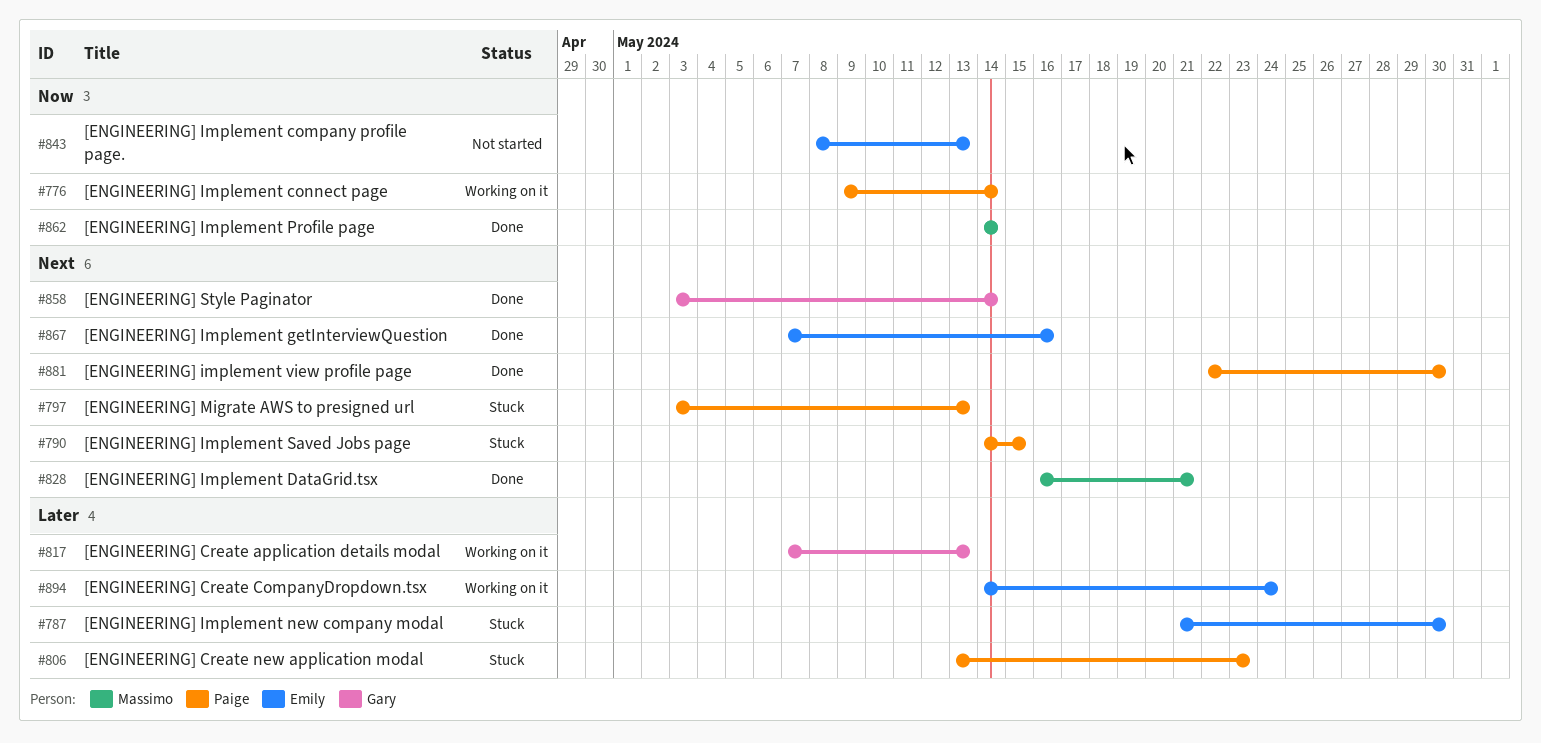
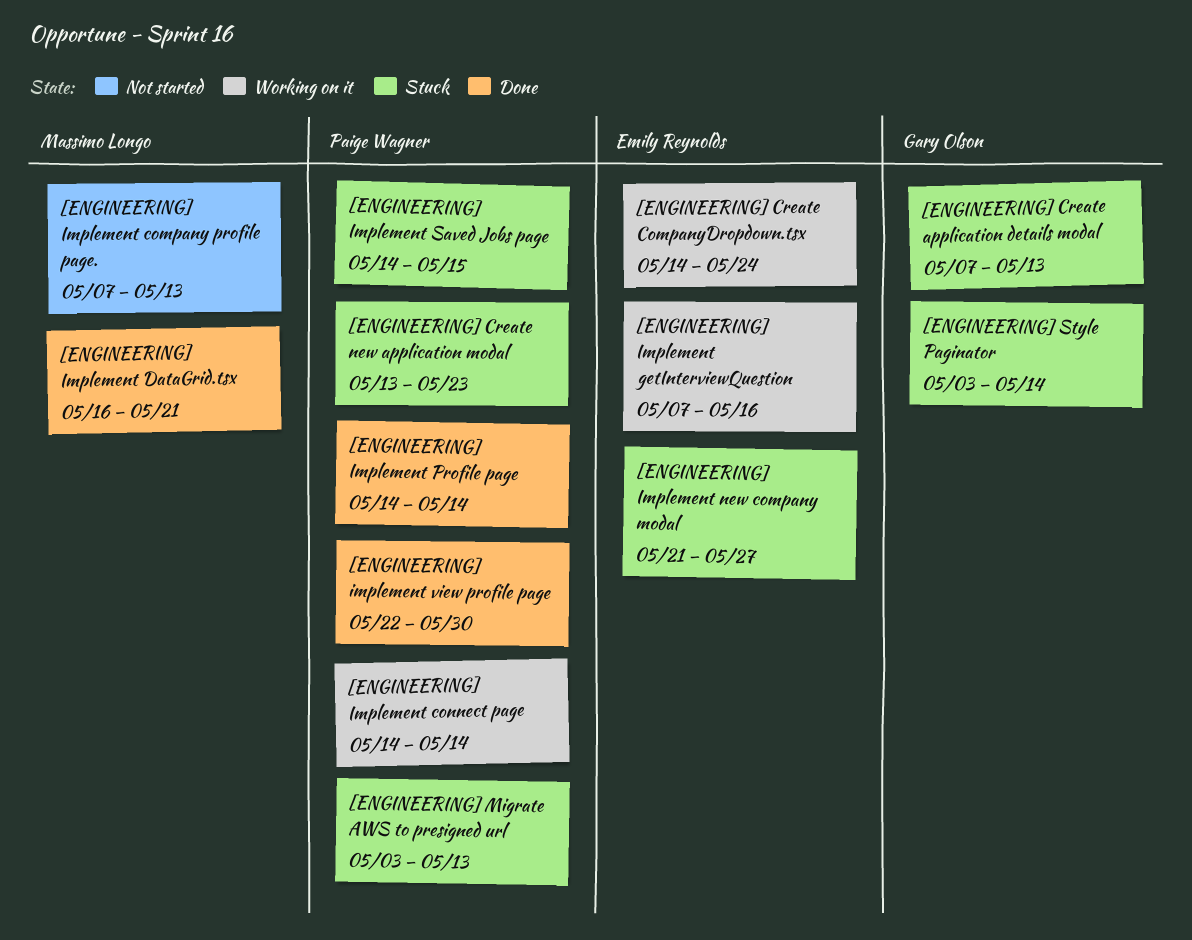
[ENGINEERING] Create application details modal, status: Working on it -> Stuck
[ENGINEERING] Implement company profile page., owner: Emily Reynolds -> Massimo Longo
[ENGINEERING] Implement company profile page., start: May 8 -> May 7
[ENGINEERING] Implement connect page, start: May 9 -> May 14
[ENGINEERING] Implement getInterviewQuestion, status: Done -> Working on it
[ENGINEERING] Implement new company modal, due: May 30 -> May 27
[ENGINEERING] Implement Profile page, owner: Massimo Longo -> Paige Wagner
[ENGINEERING] Style Paginator, status: Done -> Stuck

